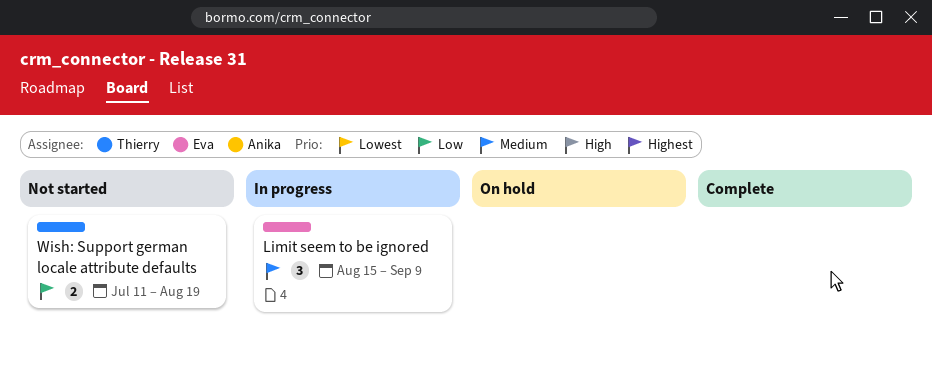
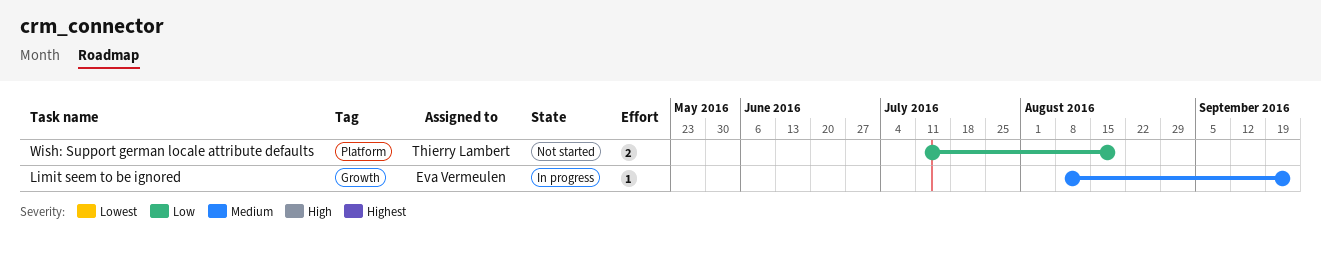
Limit seem to be ignored, estimate: 3 -> 1
Limit seem to be ignored, start: Aug 15 -> Aug 8
Limit seem to be ignored, due: Sep 9 -> Sep 23

